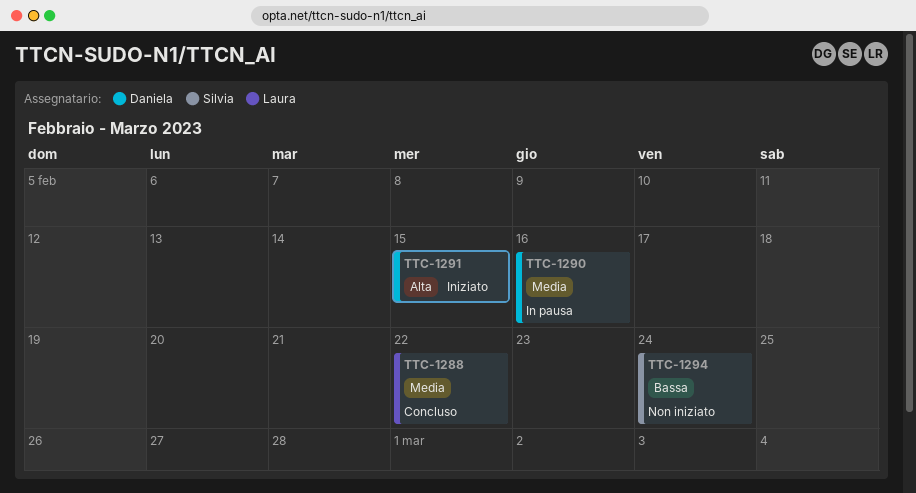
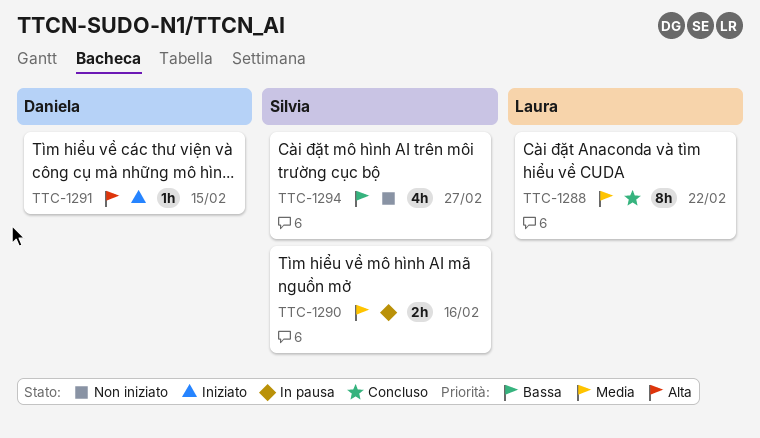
TTC-1290, owner: Daniela -> Silvia
TTC-1294, due: Feb 24 -> Feb 27

